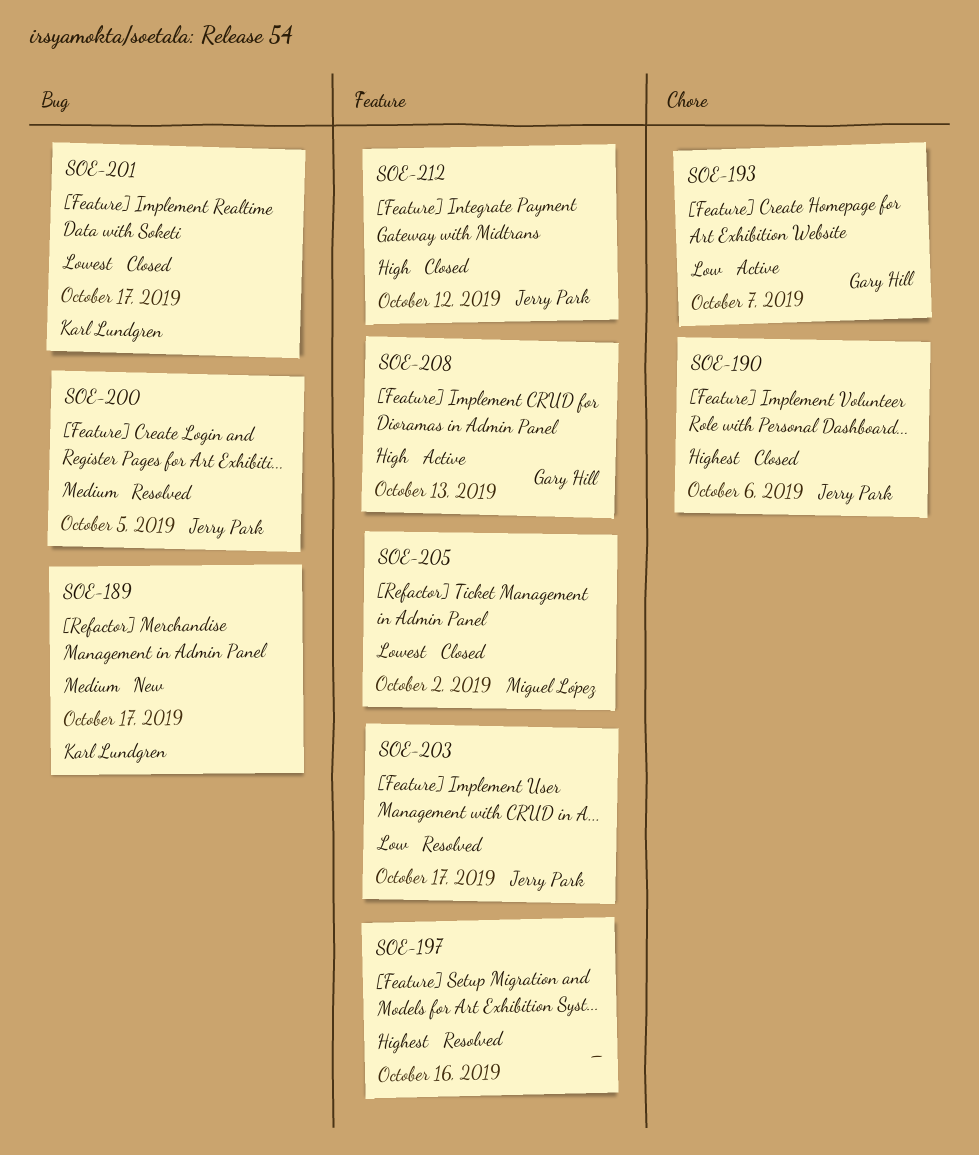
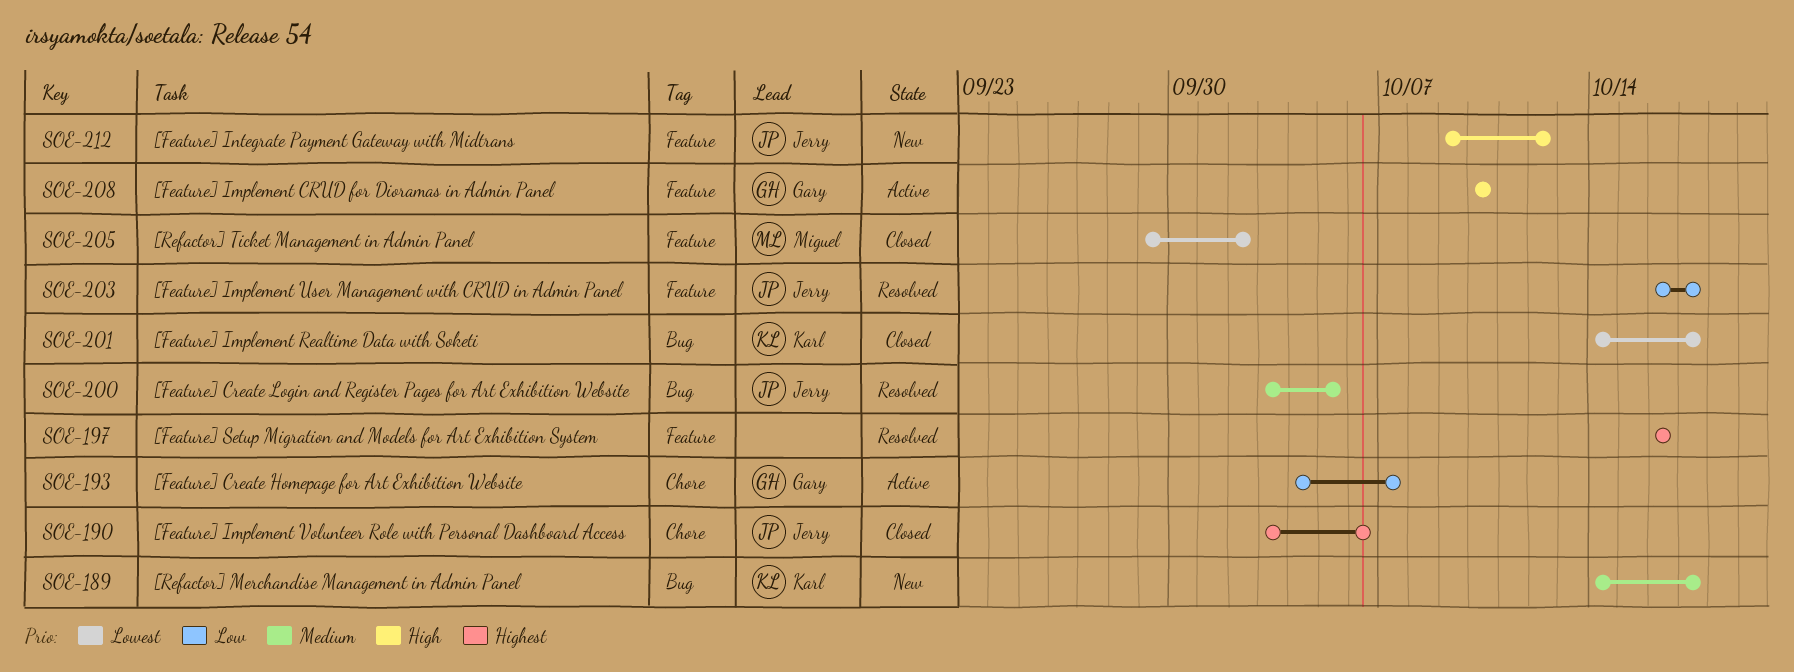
SOE-208, due: Oct 13 -> Oct 10
SOE-212, status: Closed -> New

